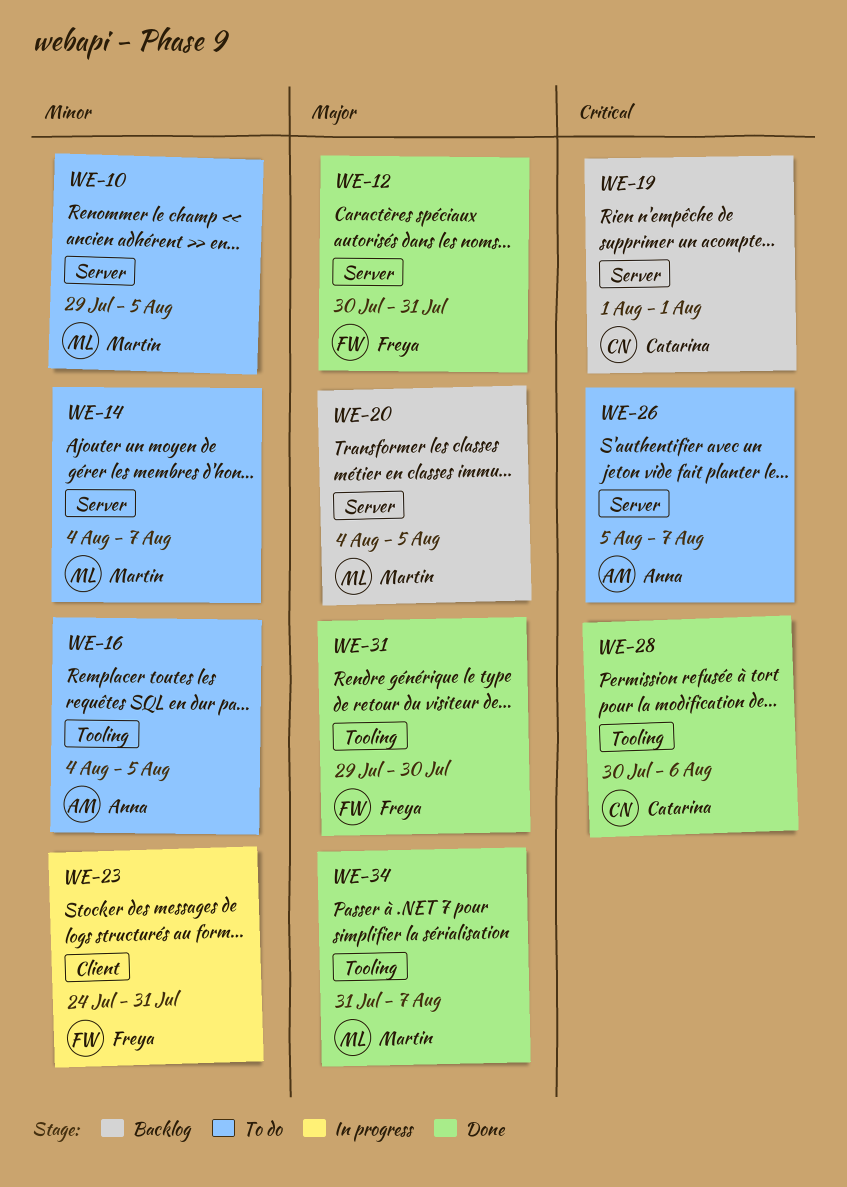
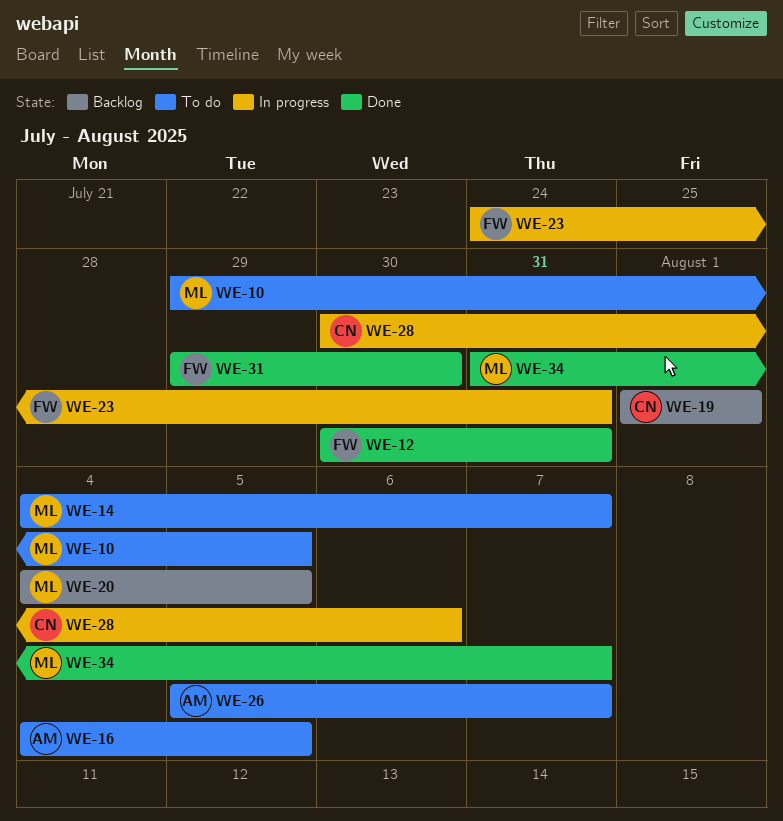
WE-28, status: Done -> In progress

